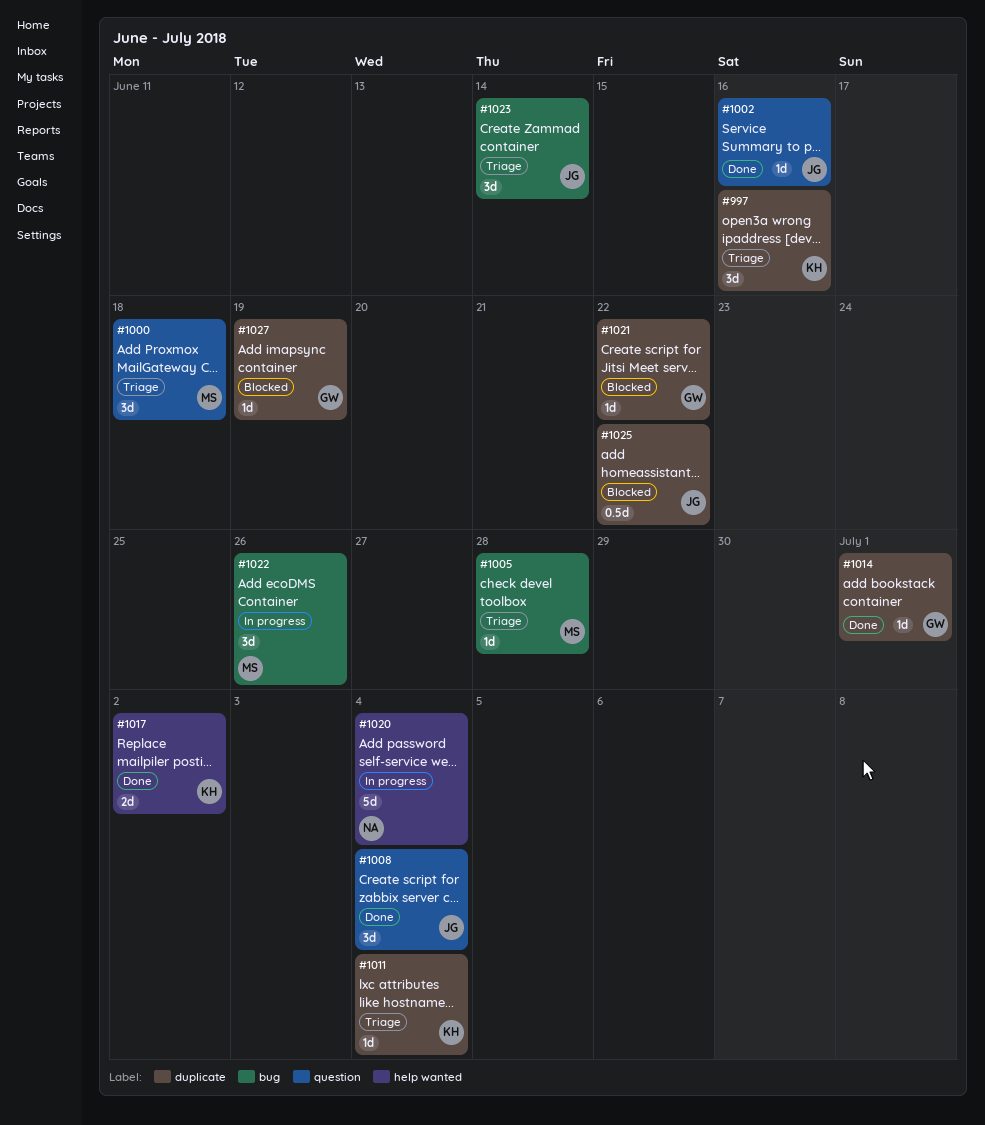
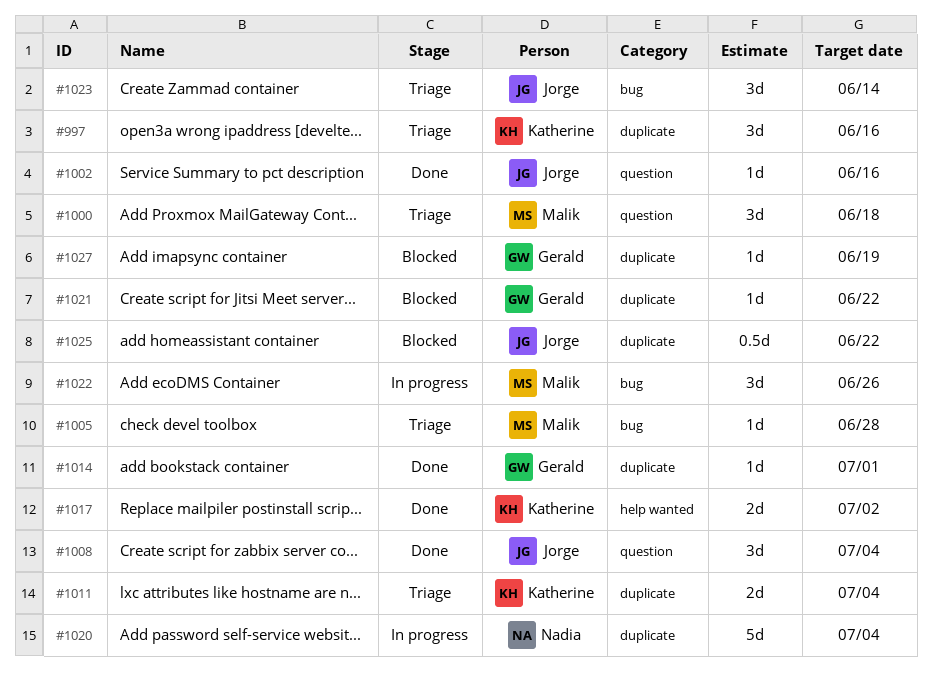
#1011, estimate: 1d -> 2d
#1020, label: help wanted -> duplicate

